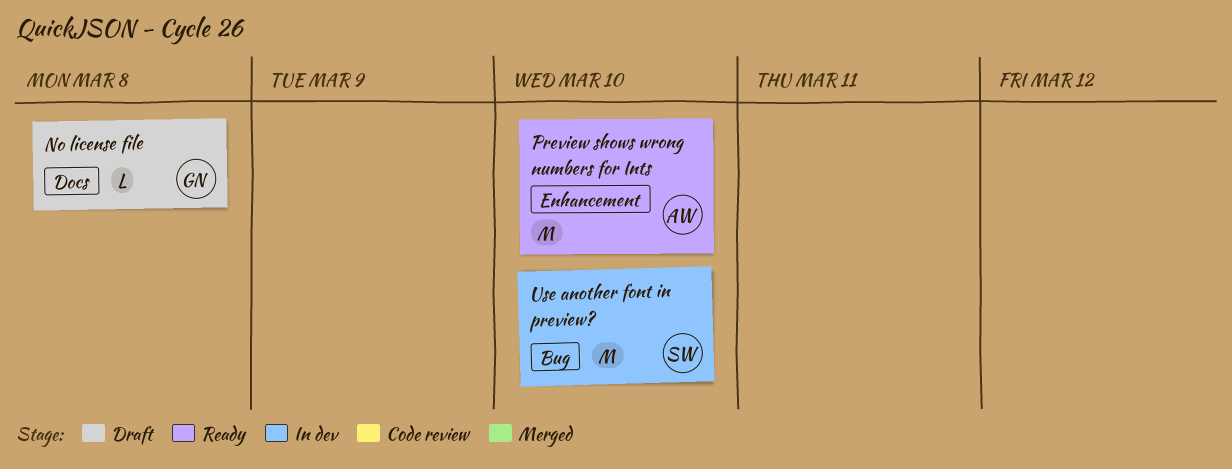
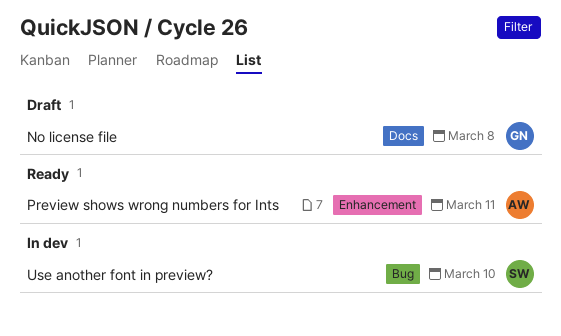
Preview shows wrong numbers for Ints, due: Mar 10 -> Mar 11

